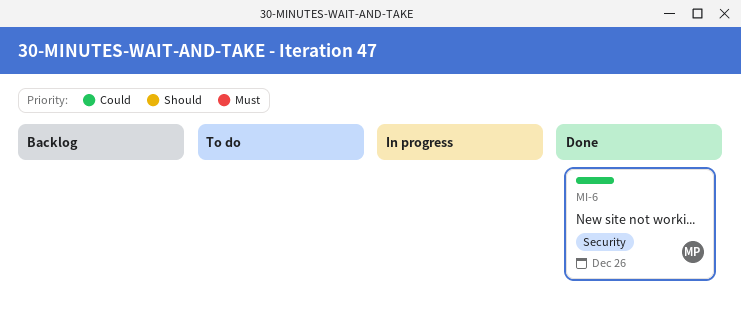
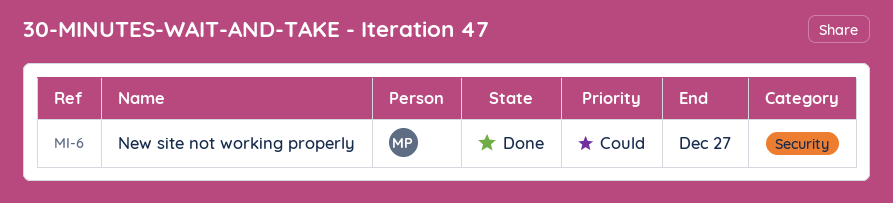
MI-6, due: Dec 26 -> Dec 27

